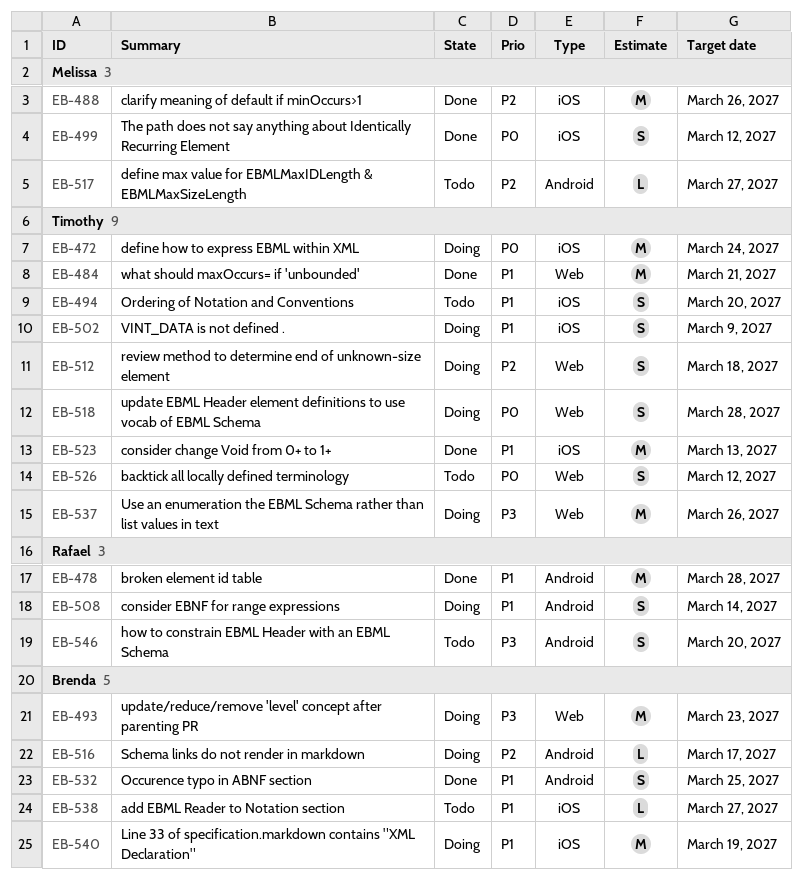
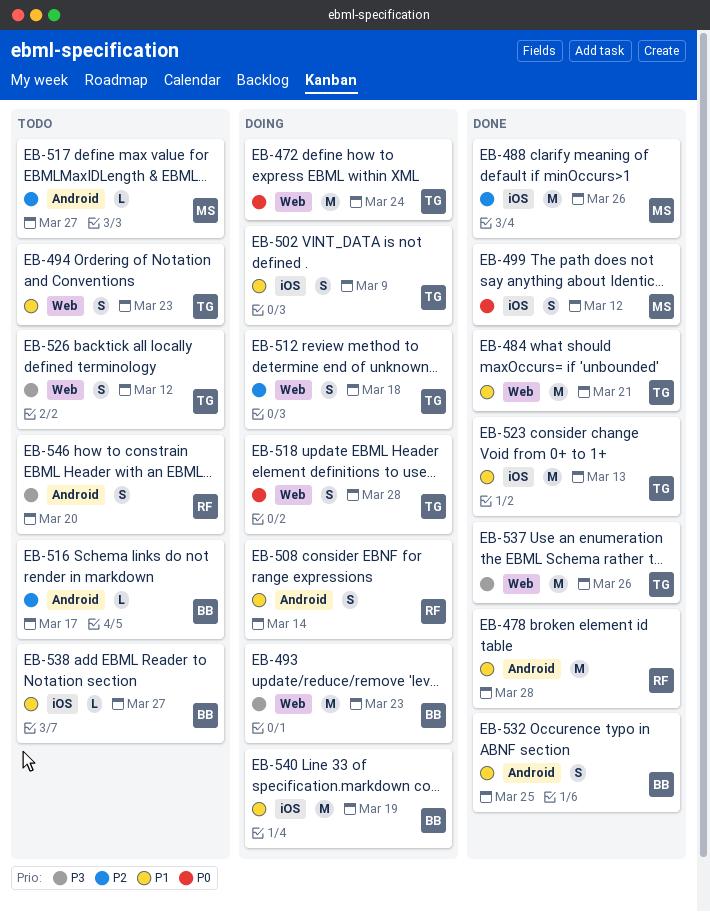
EB-472, label: iOS -> Web
EB-494, label: iOS -> Web
EB-494, due: Mar 20 -> Mar 23
EB-516, status: Doing -> Todo
EB-526, priority: P0 -> P3
EB-537, status: Doing -> Done

